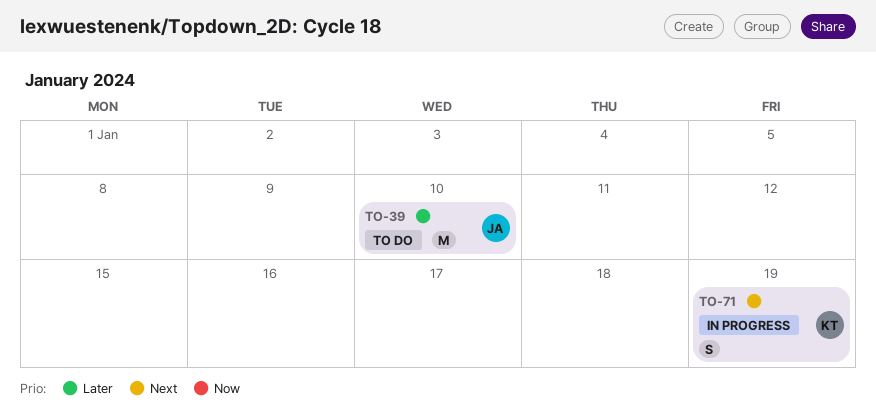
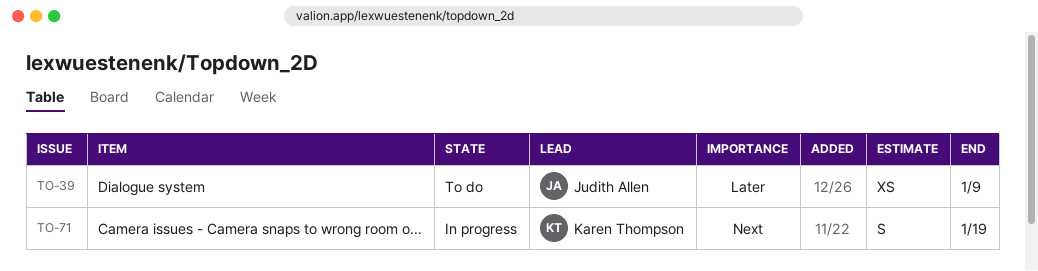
TO-39, estimate: M -> XS
TO-39, due: Jan 10 -> Jan 9

